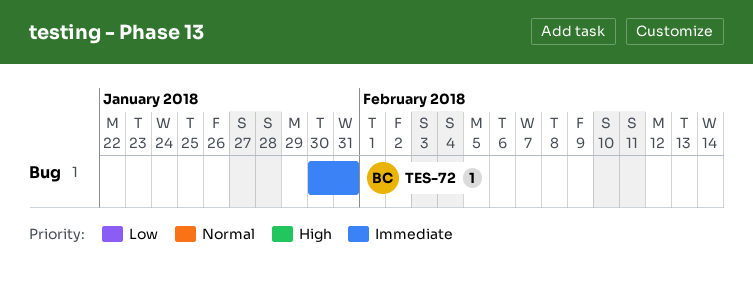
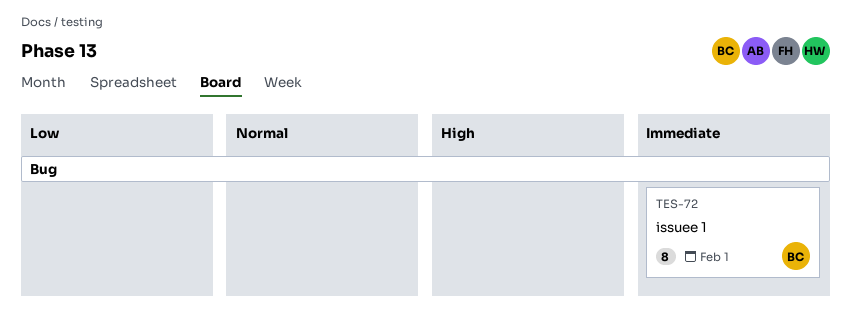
TES-72, estimate: 1 -> 8
TES-72, due: Jan 31 -> Feb 1

